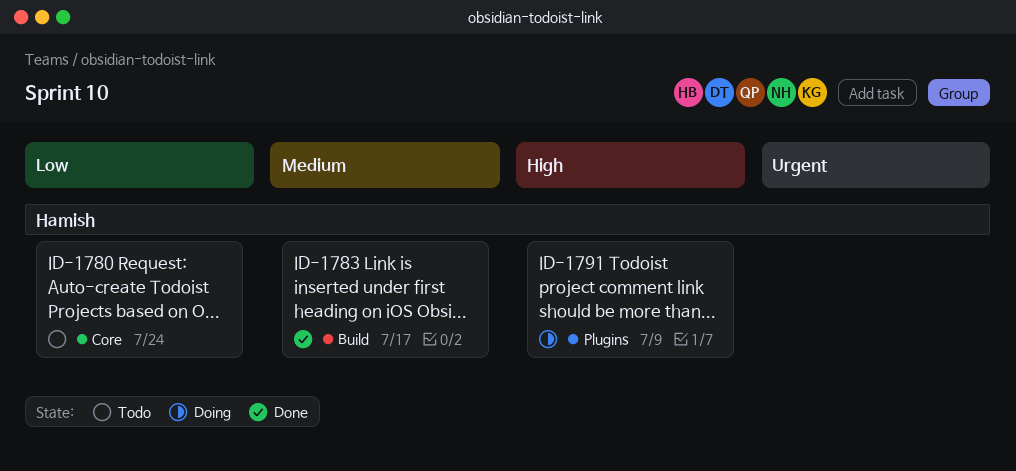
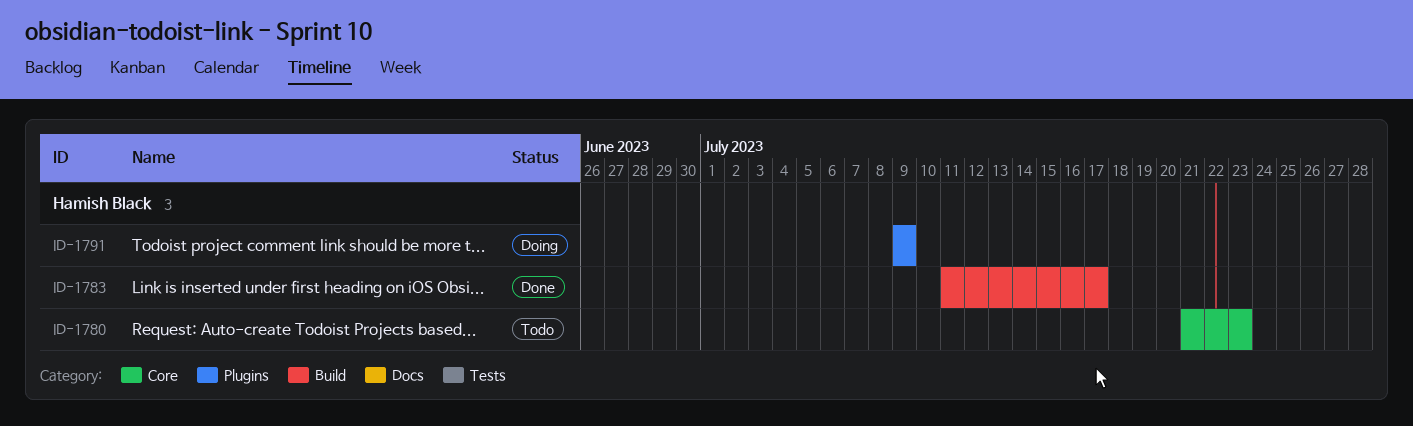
ID-1780, due: Jul 24 -> Jul 23

